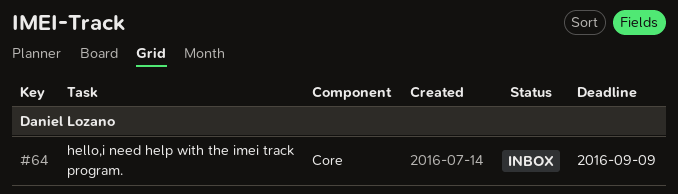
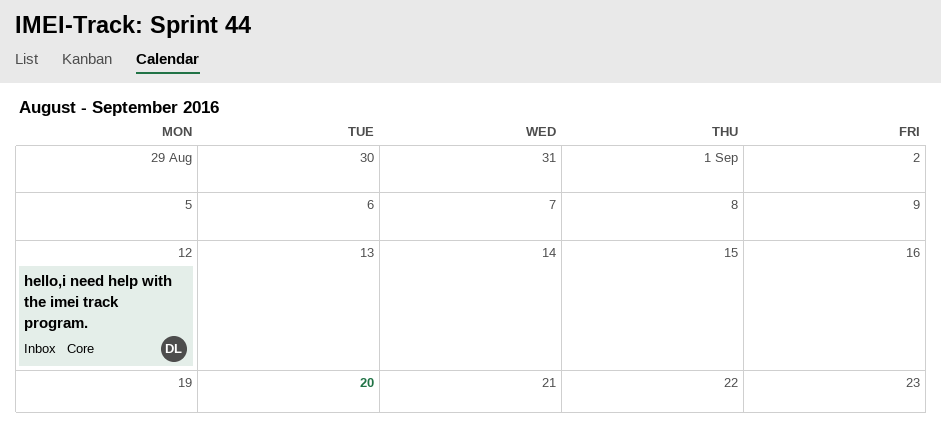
hello,i need help with the imei track program., due: Sep 9 -> Sep 12

